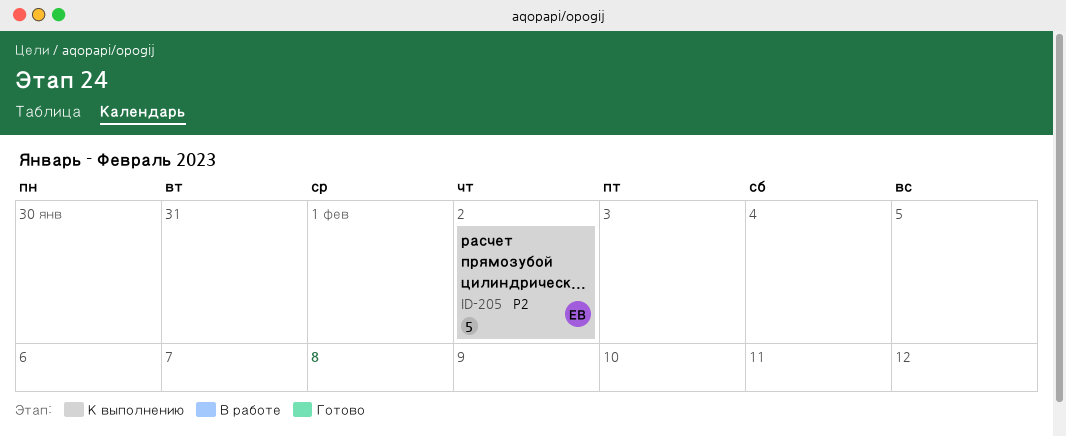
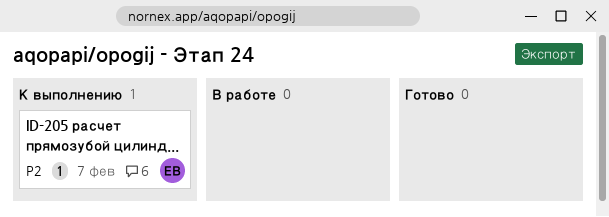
ID-205, estimate: 5 -> 1
ID-205, due: Feb 2 -> Feb 7

